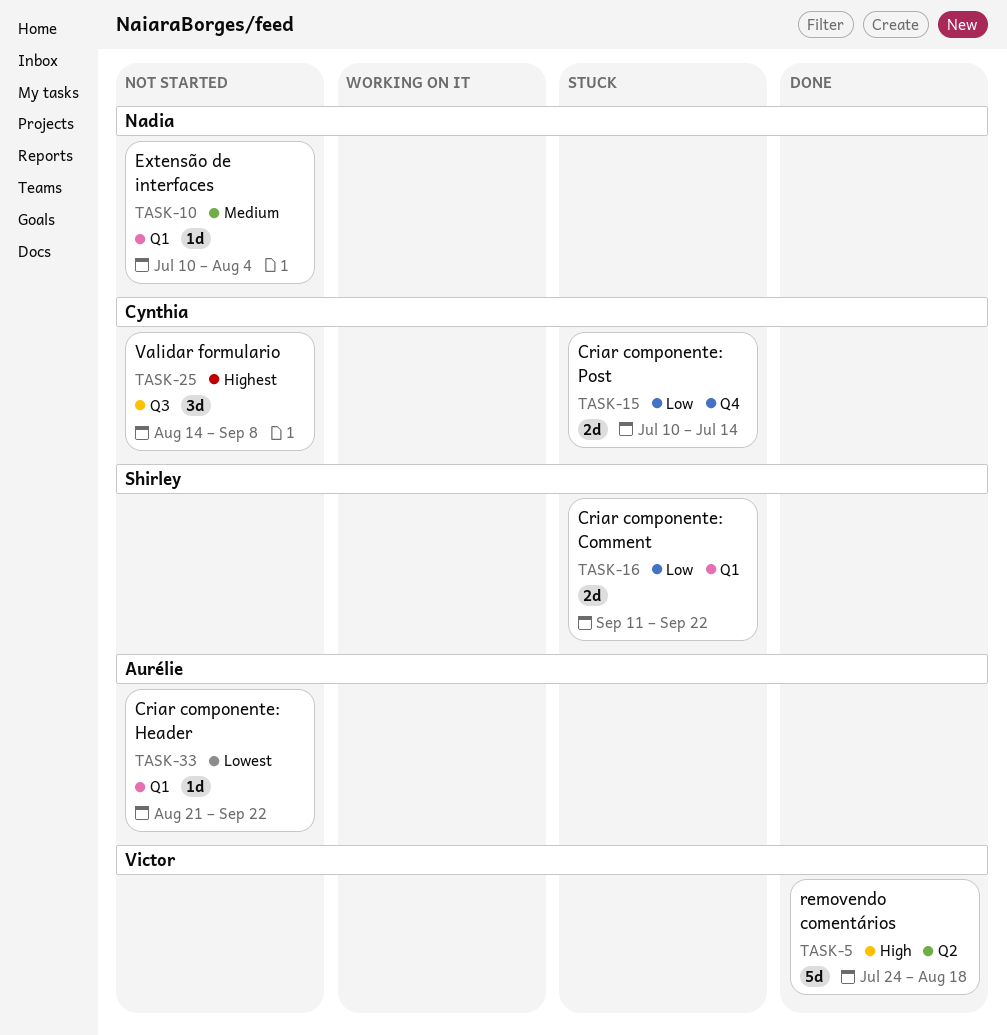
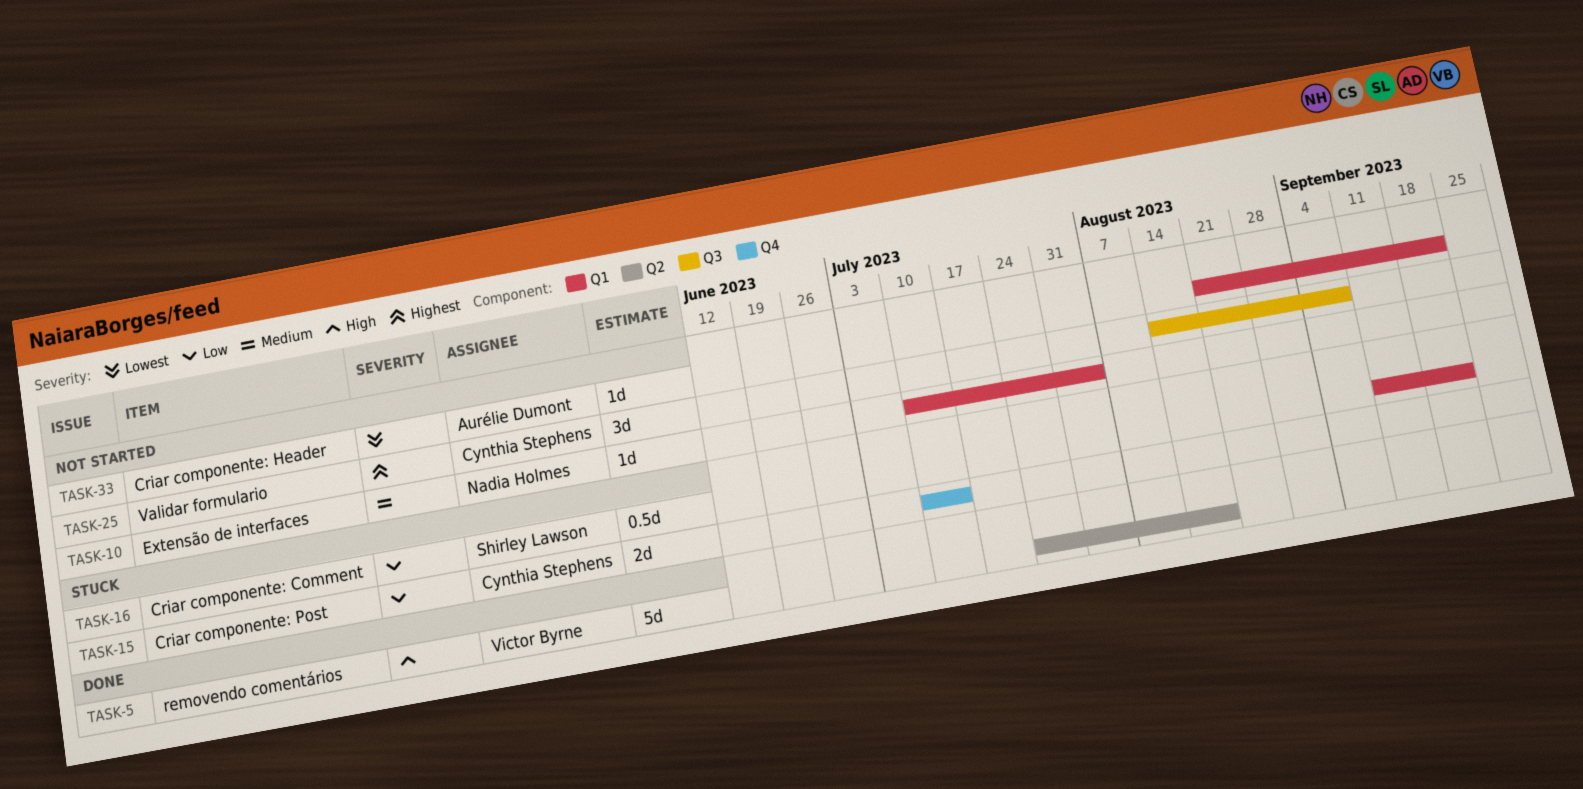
TASK-16, estimate: 2d -> 0.5d

